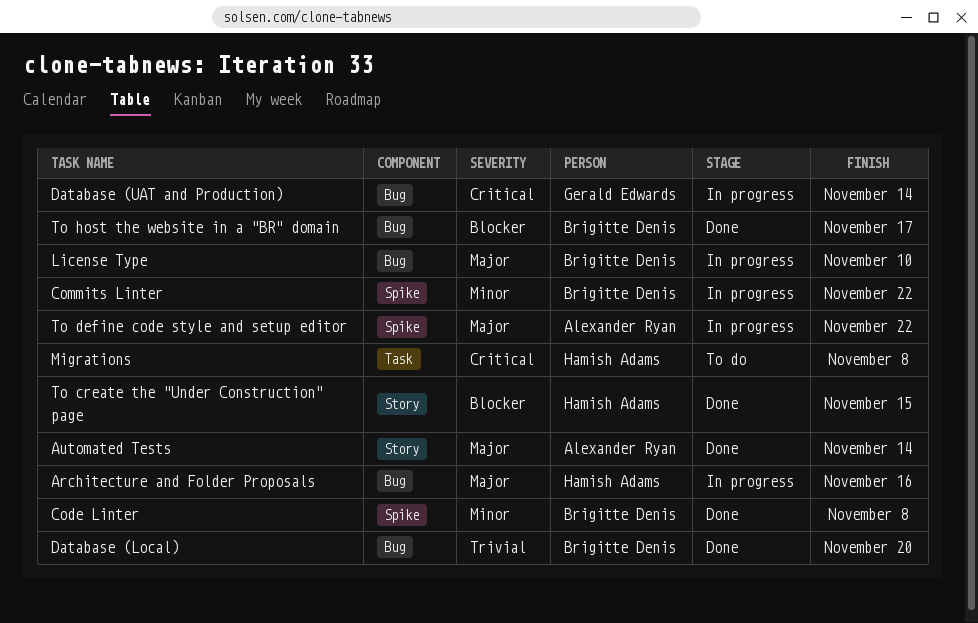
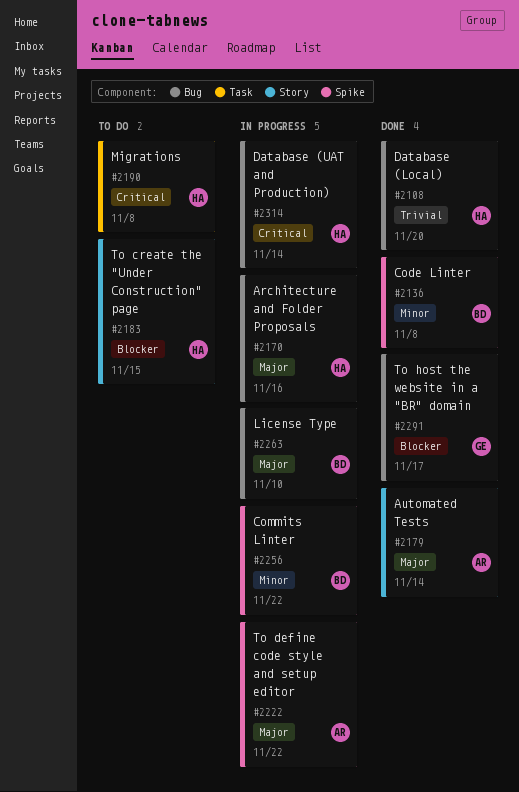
Database (Local), owner: Brigitte Denis -> Hamish Adams
Database (UAT and Production), owner: Gerald Edwards -> Hamish Adams
To create the "Under Construction" page, status: Done -> To do
To host the website in a "BR" domain, owner: Brigitte Denis -> Gerald Edwards

